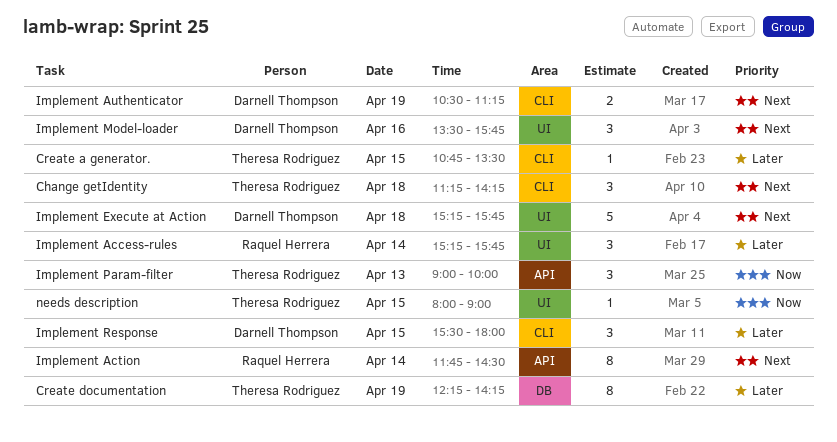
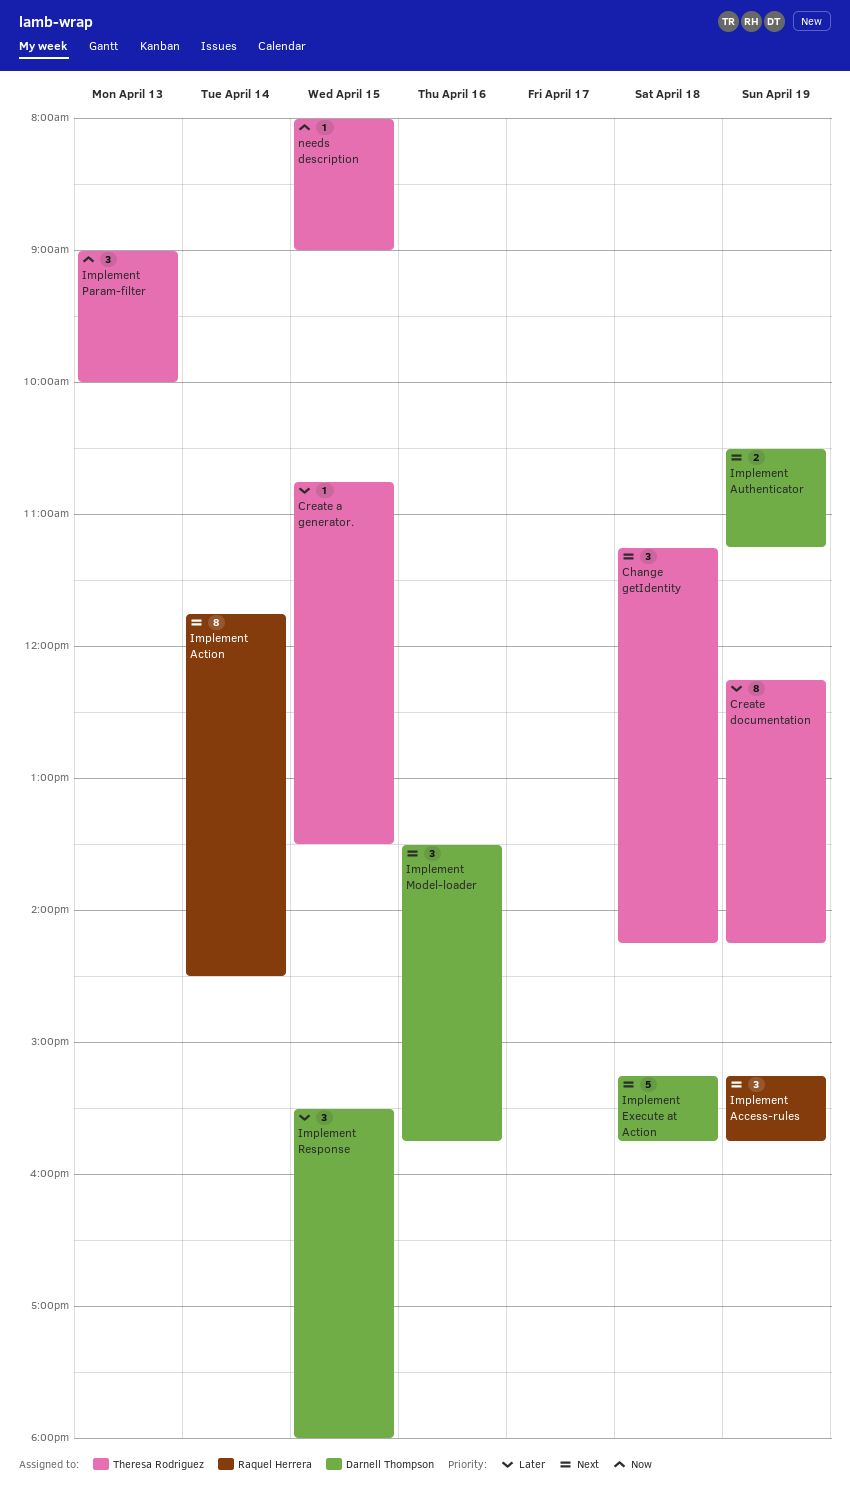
Implement Access-rules, priority: Later -> Next
Implement Access-rules, day: Apr 14 -> Apr 19

